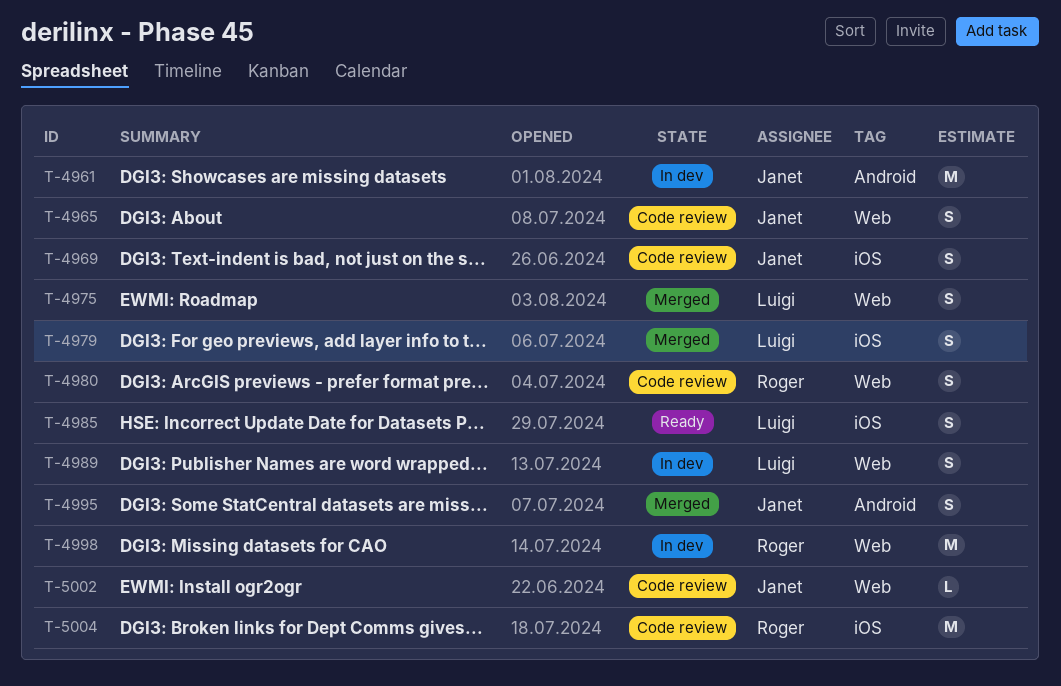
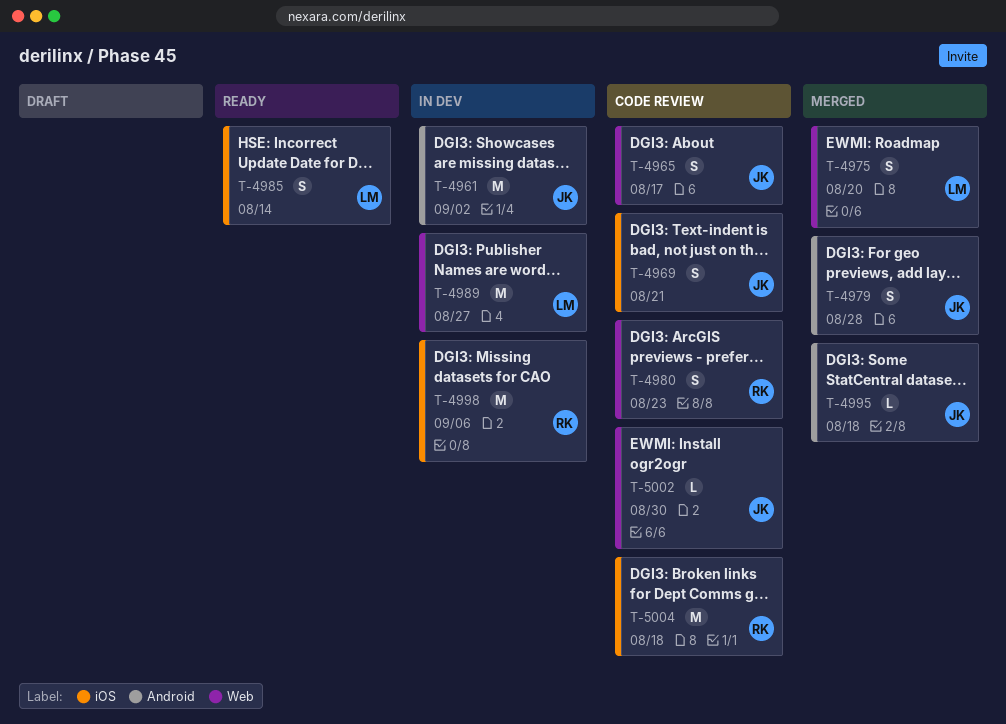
T-4979, owner: Luigi -> Janet
T-4979, label: iOS -> Android
T-4989, estimate: S -> M
T-4995, estimate: S -> L
T-4998, label: Web -> iOS

